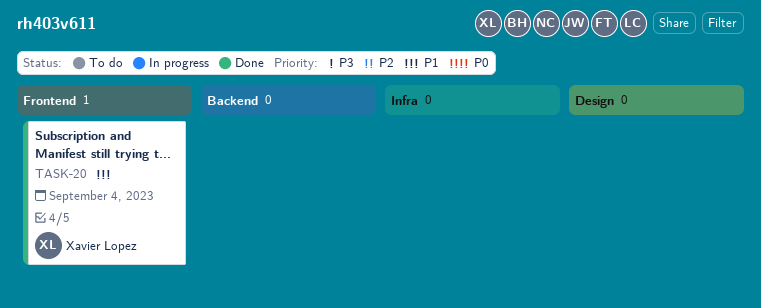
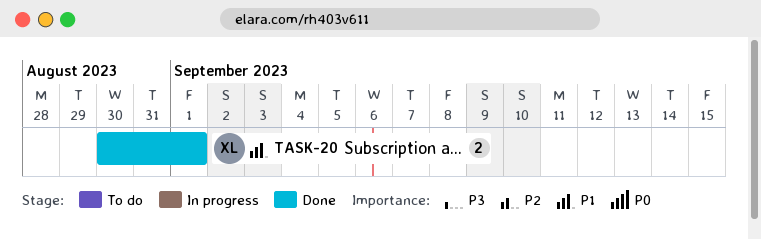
TASK-20, due: Sep 4 -> Sep 1

